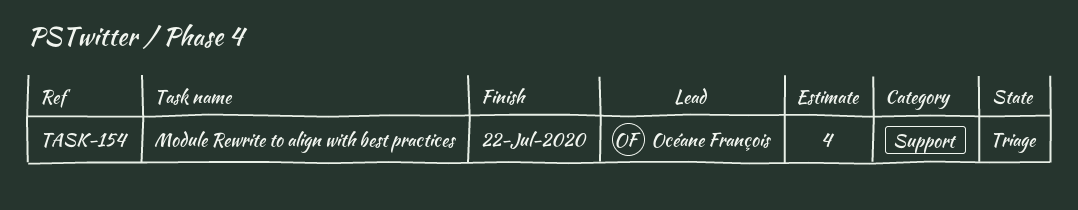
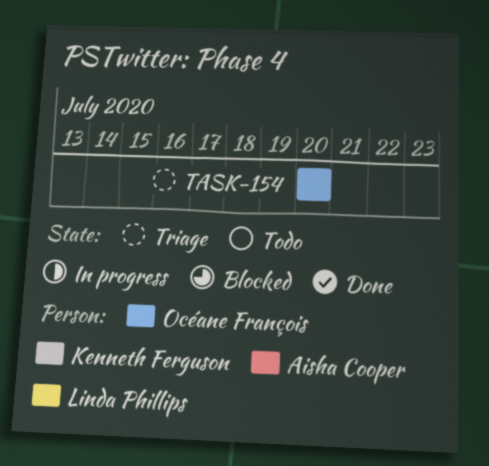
TASK-154, due: Jul 22 -> Jul 20

